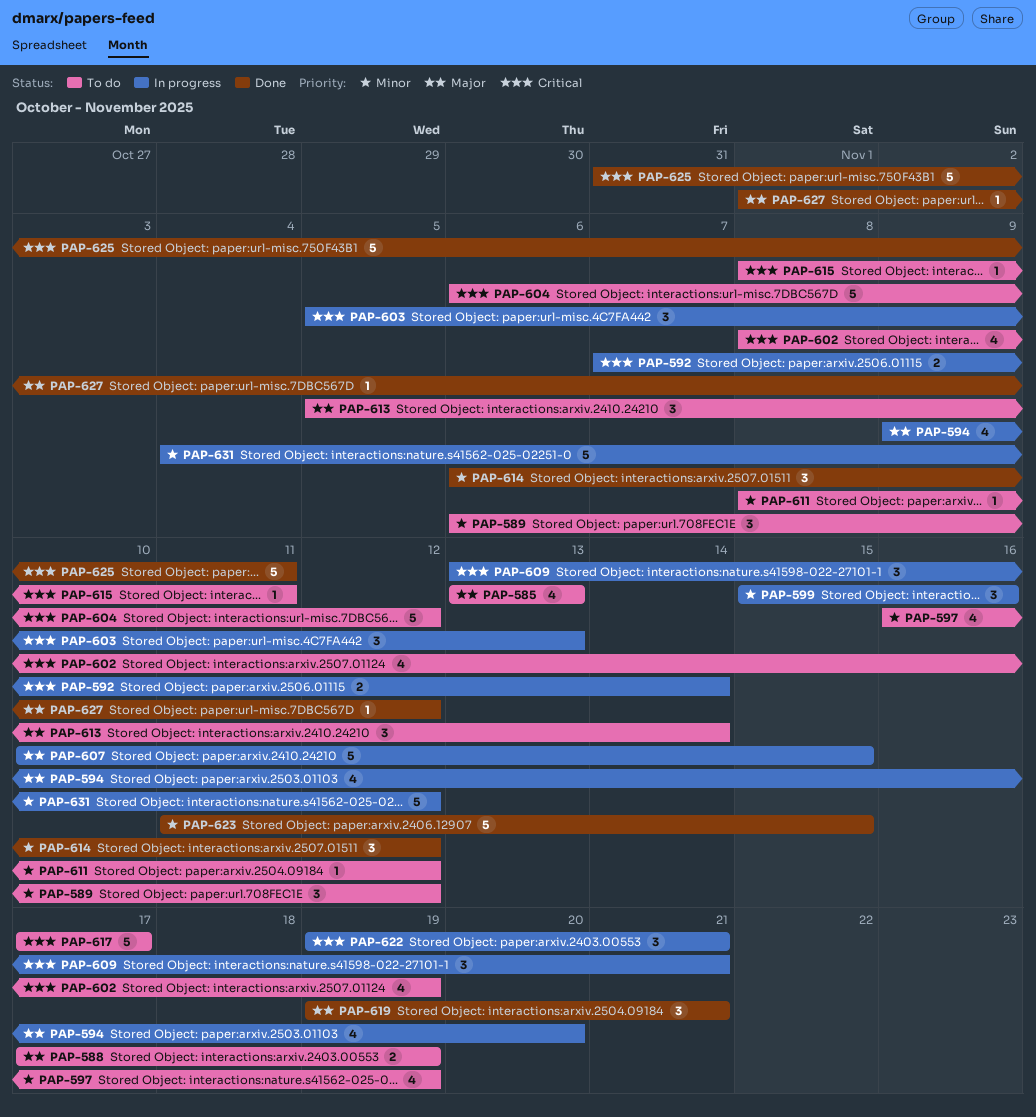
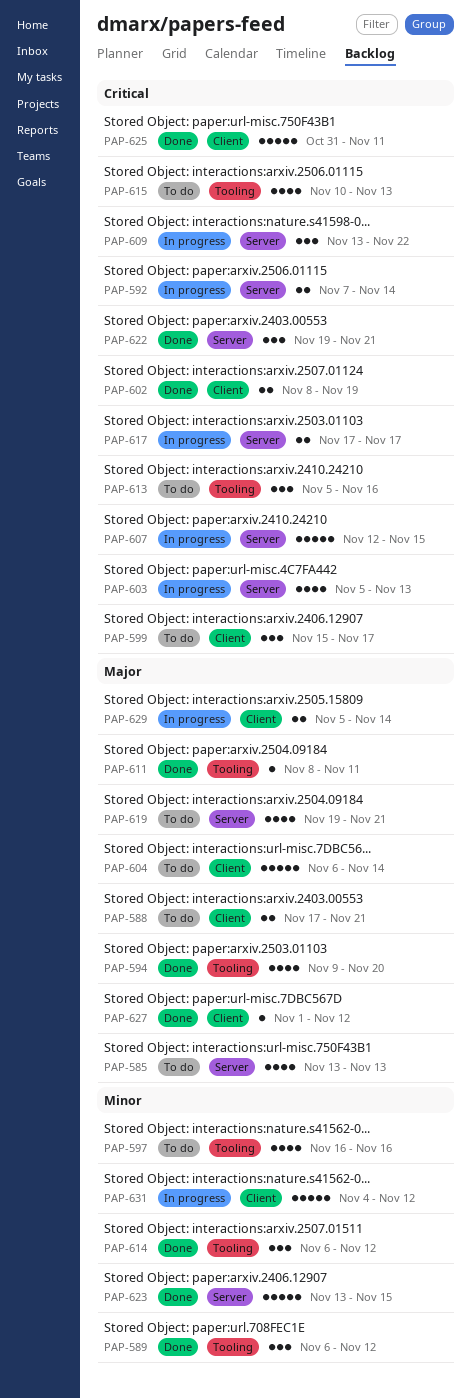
PAP-588, due: Nov 19 -> Nov 21
PAP-589, status: To do -> Done
PAP-594, status: In progress -> Done
PAP-597, due: Nov 19 -> Nov 16
PAP-599, status: In progress -> To do
PAP-599, priority: Minor -> Critical
PAP-599, due: Nov 16 -> Nov 17
PAP-602, status: To do -> Done
PAP-602, estimate: 4 -> 2
PAP-603, estimate: 3 -> 4
PAP-604, priority: Critical -> Major
PAP-604, due: Nov 12 -> Nov 14
PAP-607, priority: Major -> Critical
PAP-607, start: Nov 10 -> Nov 12
PAP-609, due: Nov 21 -> Nov 22
PAP-611, status: To do -> Done
PAP-611, priority: Minor -> Major
PAP-611, due: Nov 12 -> Nov 11
PAP-613, priority: Major -> Critical
PAP-613, due: Nov 14 -> Nov 16
PAP-615, estimate: 1 -> 4
PAP-615, start: Nov 8 -> Nov 10
PAP-615, due: Nov 11 -> Nov 13
PAP-617, status: To do -> In progress
PAP-617, estimate: 5 -> 2
PAP-619, status: Done -> To do
PAP-619, estimate: 3 -> 4
PAP-622, status: In progress -> Done
PAP-623, start: Nov 11 -> Nov 13
PAP-629: none -> present

